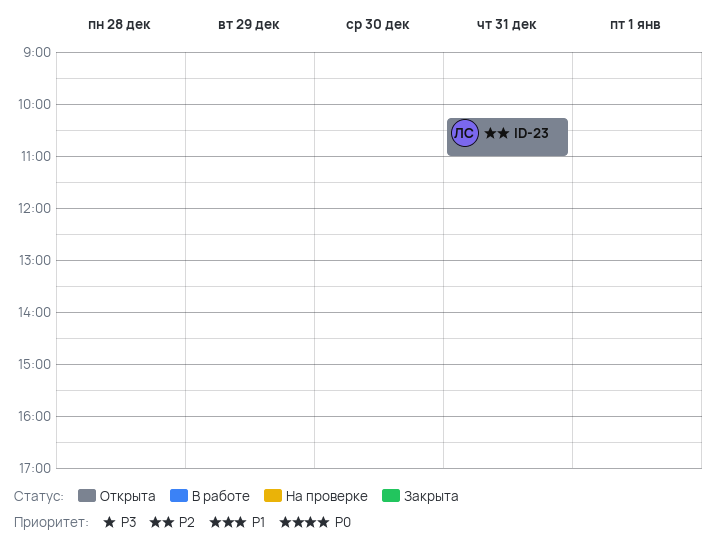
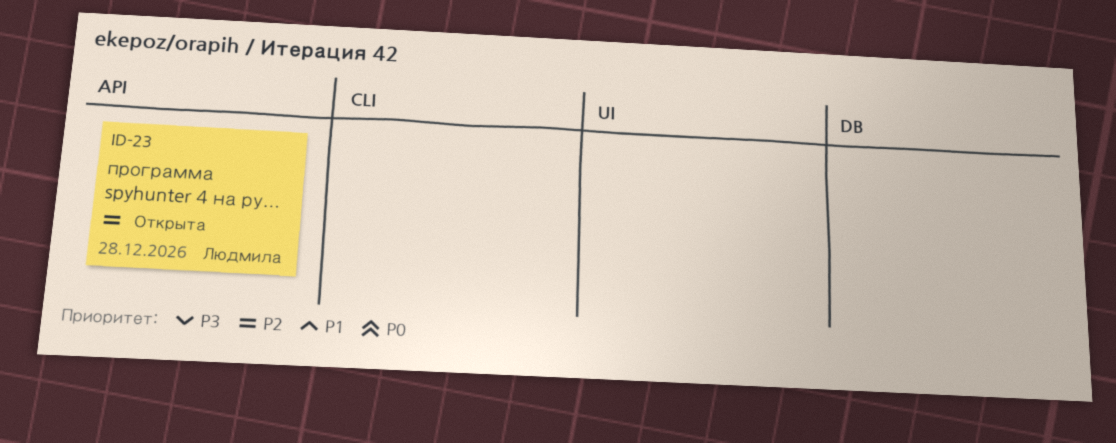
ID-23, day: Dec 31 -> Dec 28

